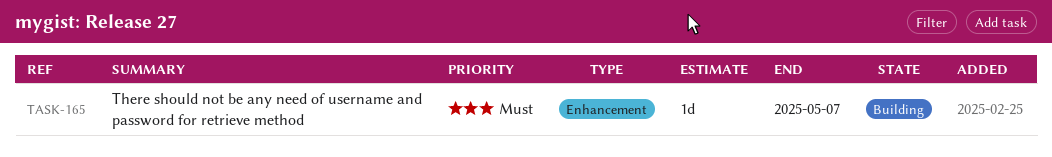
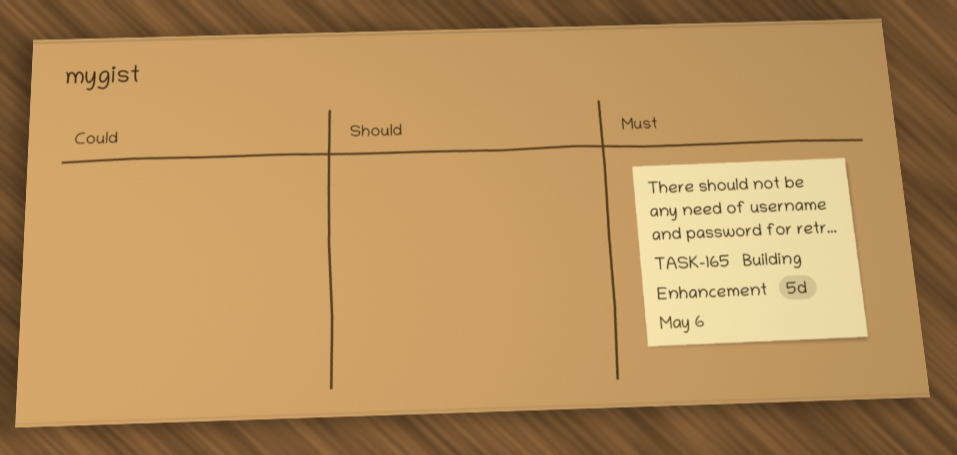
TASK-165, estimate: 1d -> 5d
TASK-165, due: May 7 -> May 6

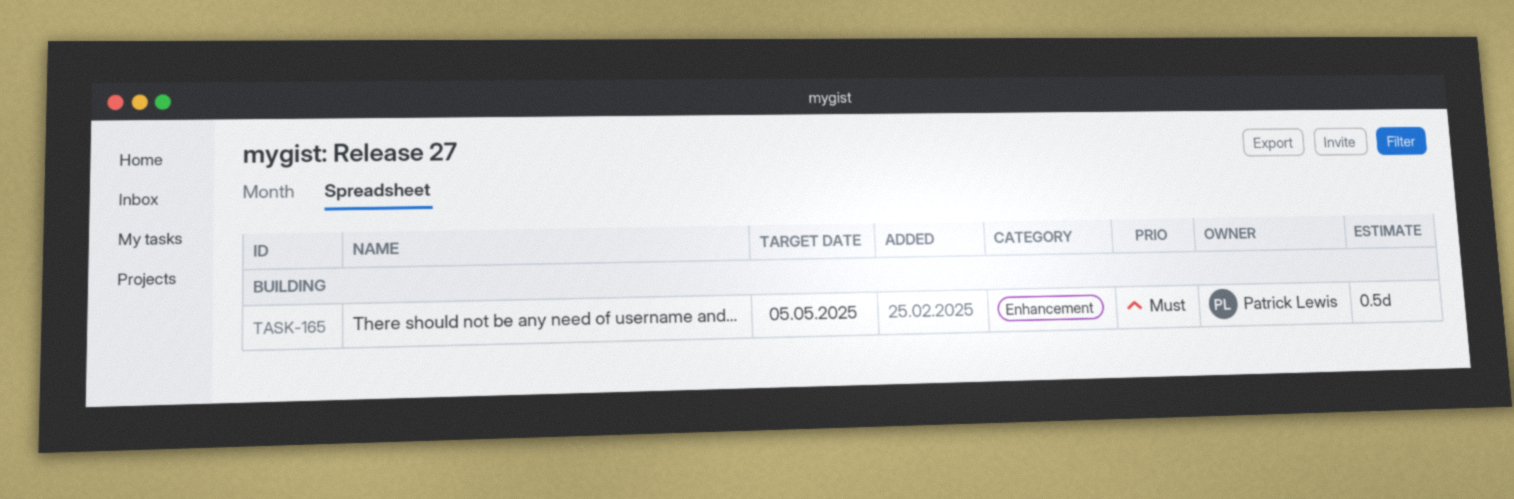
TASK-165, estimate: 5d -> 0.5d
TASK-165, due: May 6 -> May 5

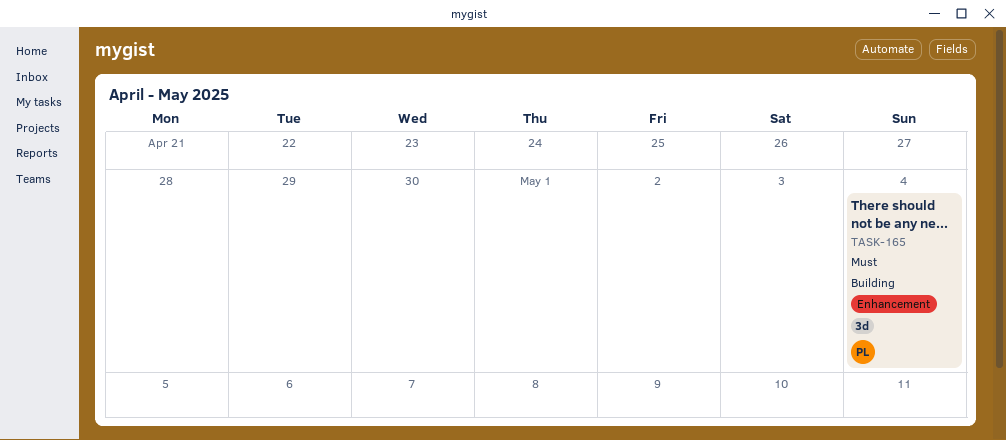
TASK-165, estimate: 0.5d -> 3d
TASK-165, due: May 5 -> May 4

